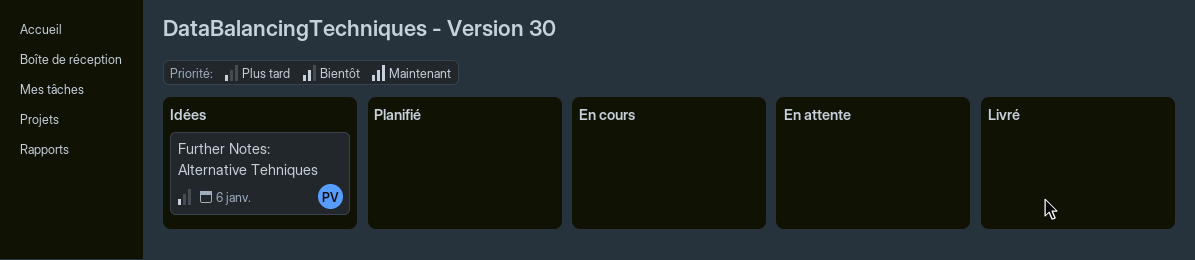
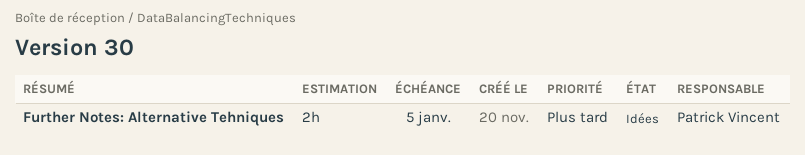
Further Notes: Alternative Tehniques, due: Jan 6 -> Jan 5

